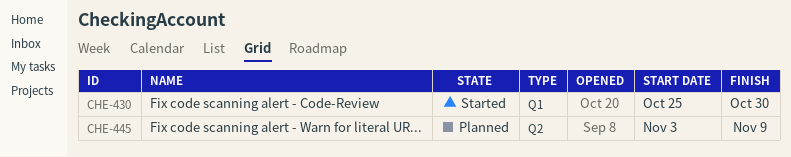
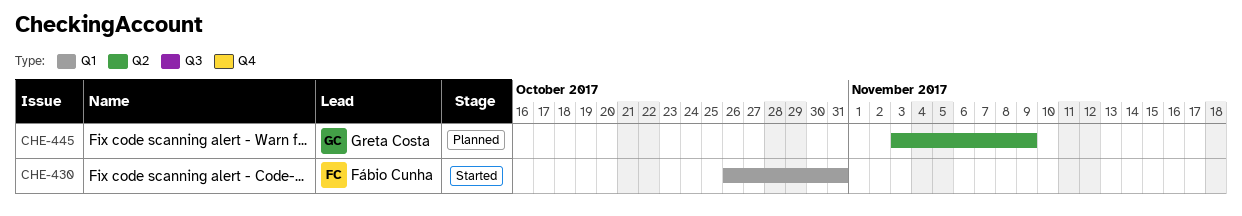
CHE-430, start: Oct 25 -> Oct 26
CHE-430, due: Oct 30 -> Oct 31

